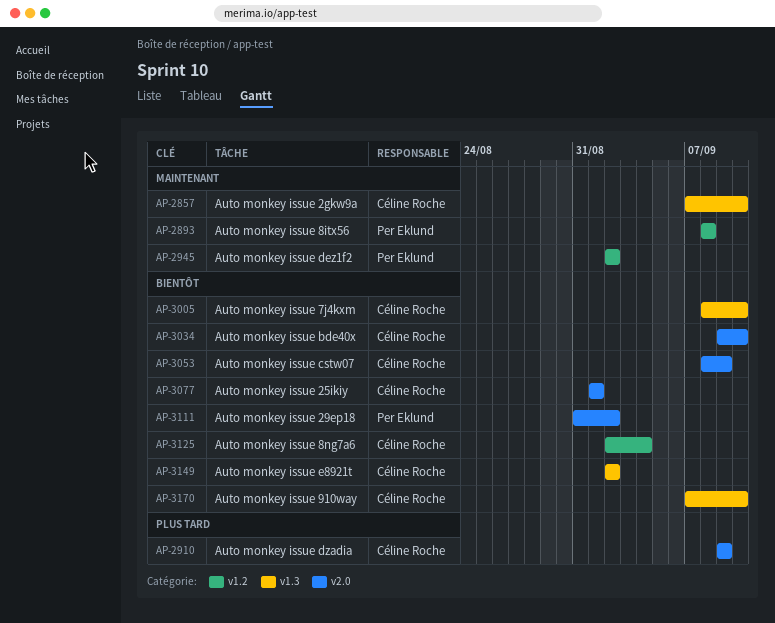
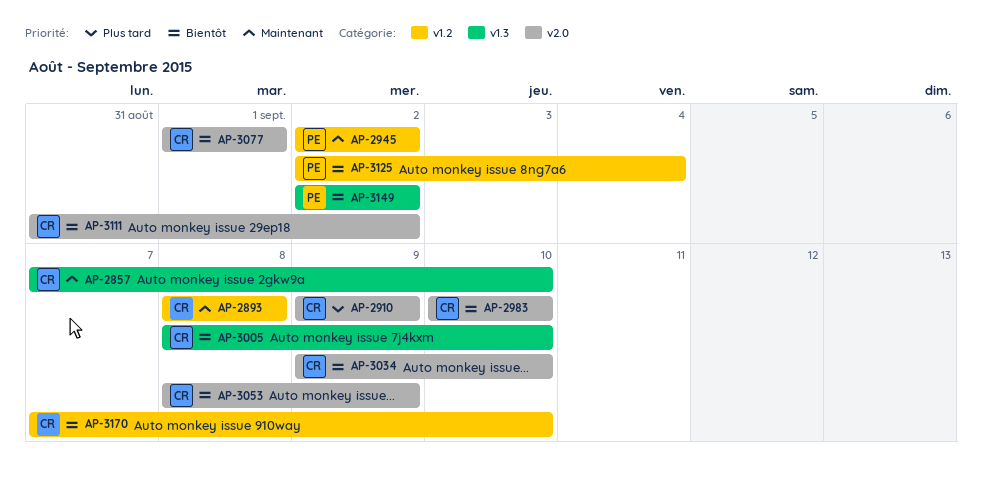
AP-2893, owner: Per Eklund -> Céline Roche
AP-2983: none -> present
AP-3111, owner: Per Eklund -> Céline Roche
AP-3125, owner: Céline Roche -> Per Eklund
AP-3149, owner: Céline Roche -> Per Eklund
AP-3170, label: v1.3 -> v1.2

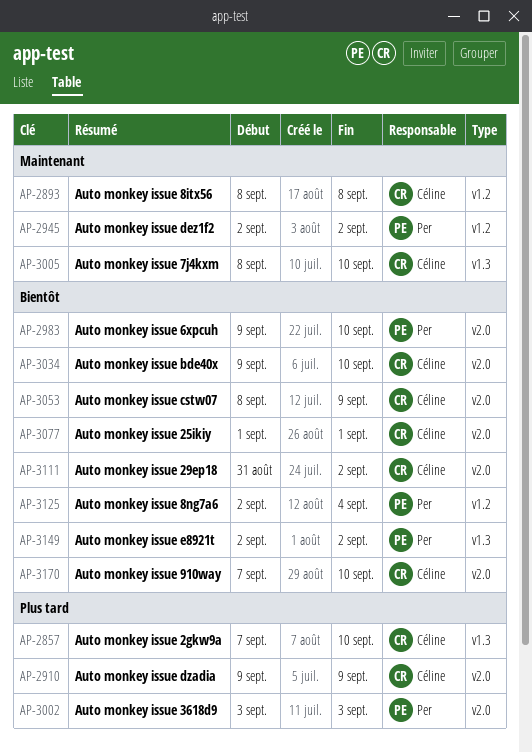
AP-2857, priority: Maintenant -> Plus tard
AP-2983, owner: Céline -> Per
AP-2983, start: Sep 10 -> Sep 9
AP-3002: none -> present
AP-3005, priority: Bientôt -> Maintenant
AP-3170, label: v1.2 -> v2.0

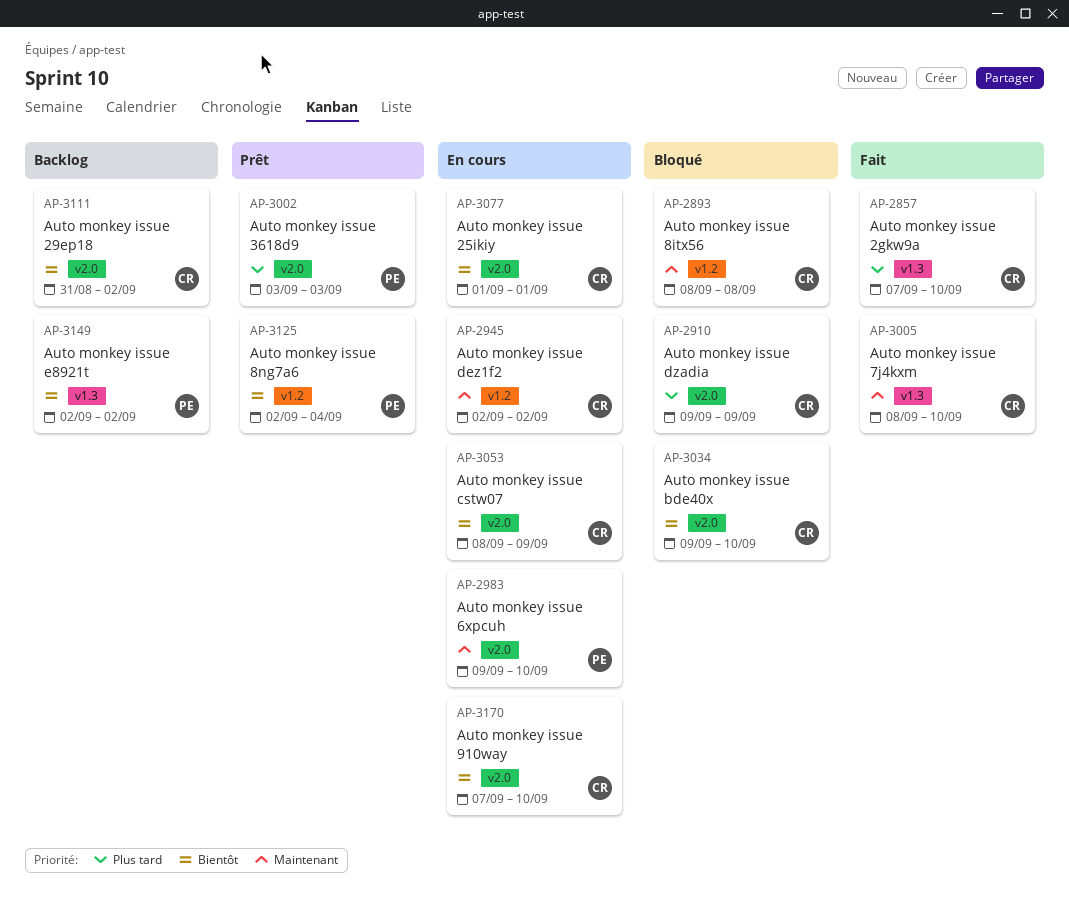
AP-2945, owner: Per -> Céline
AP-2983, priority: Bientôt -> Maintenant

